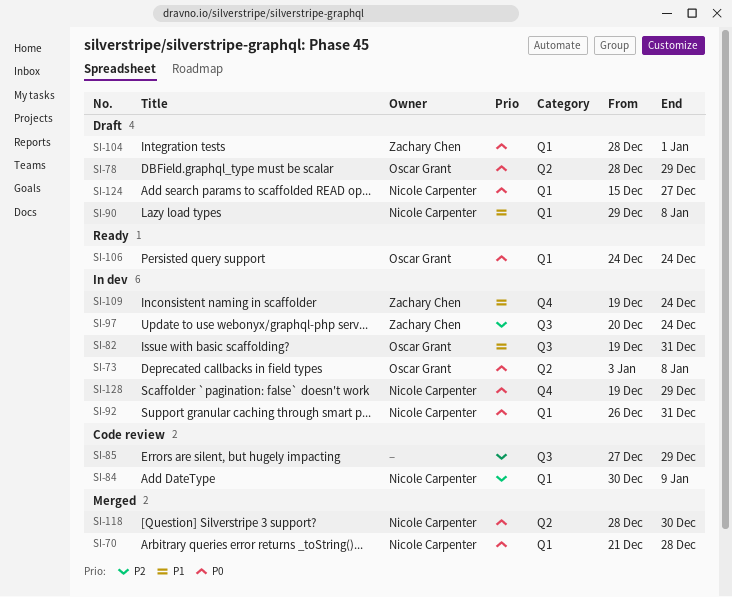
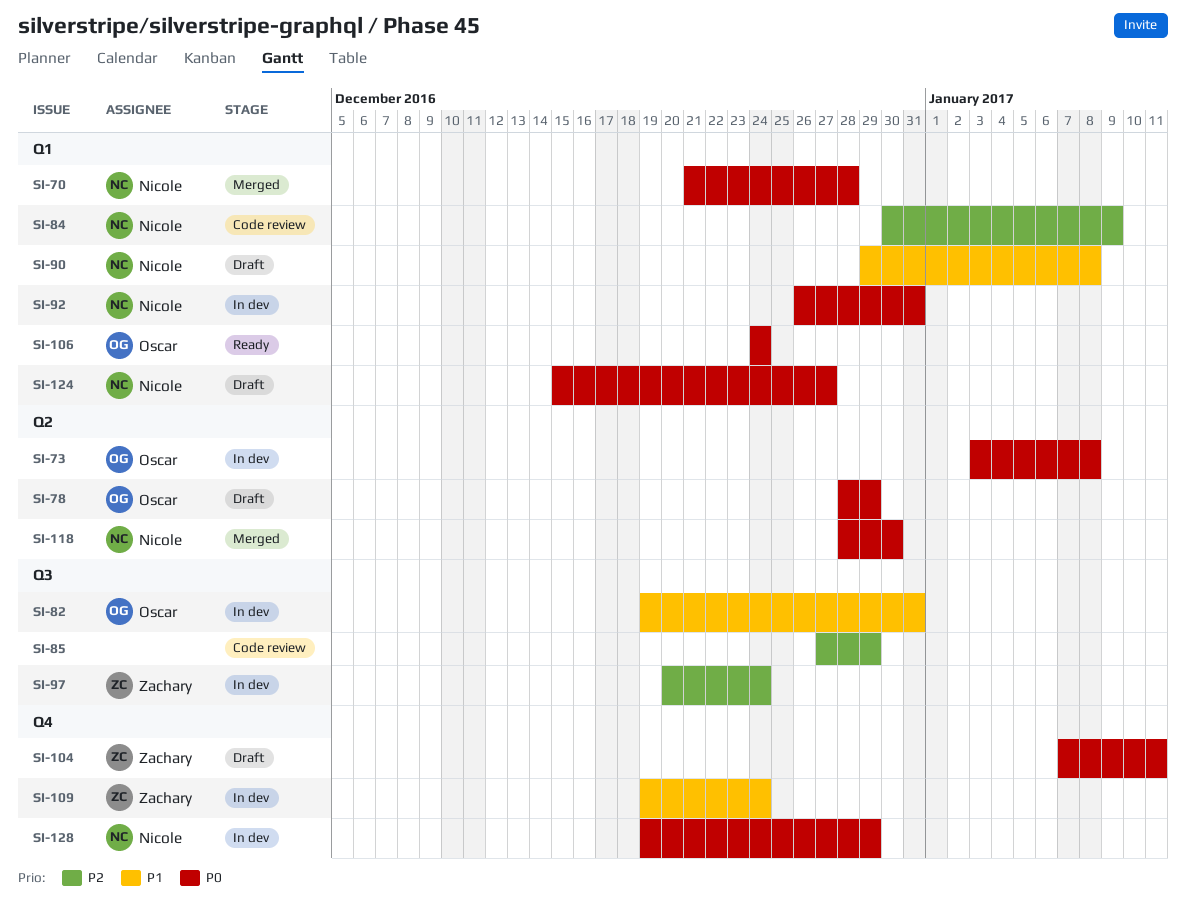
SI-104, label: Q1 -> Q4
SI-104, start: Dec 28 -> Jan 7
SI-104, due: Jan 1 -> Jan 11

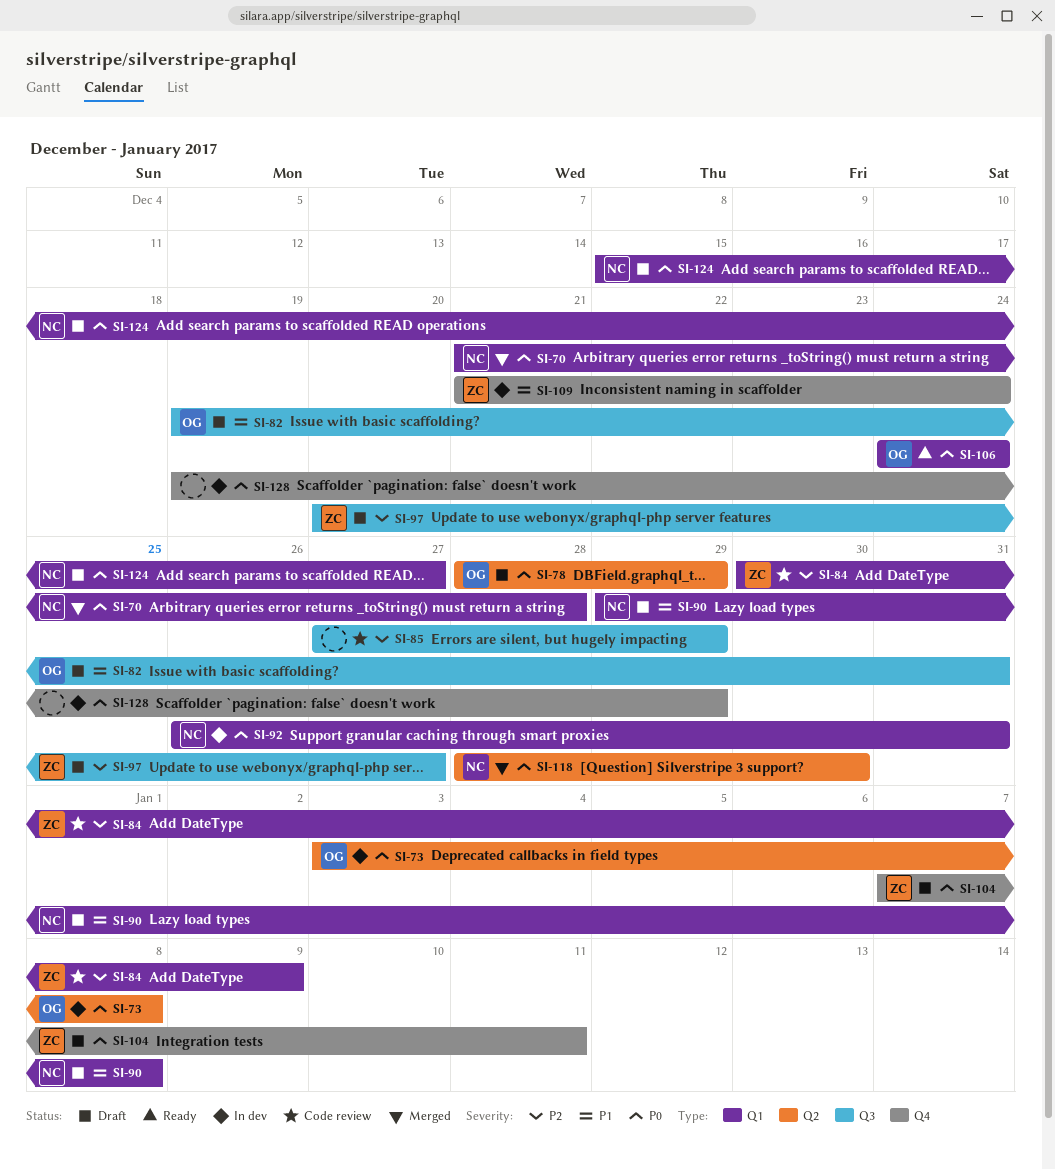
SI-82, status: In dev -> Draft
SI-84, owner: Nicole -> Zachary
SI-97, status: In dev -> Draft
SI-97, due: Dec 24 -> Dec 27
SI-109, start: Dec 19 -> Dec 21
SI-128, owner: Nicole -> none

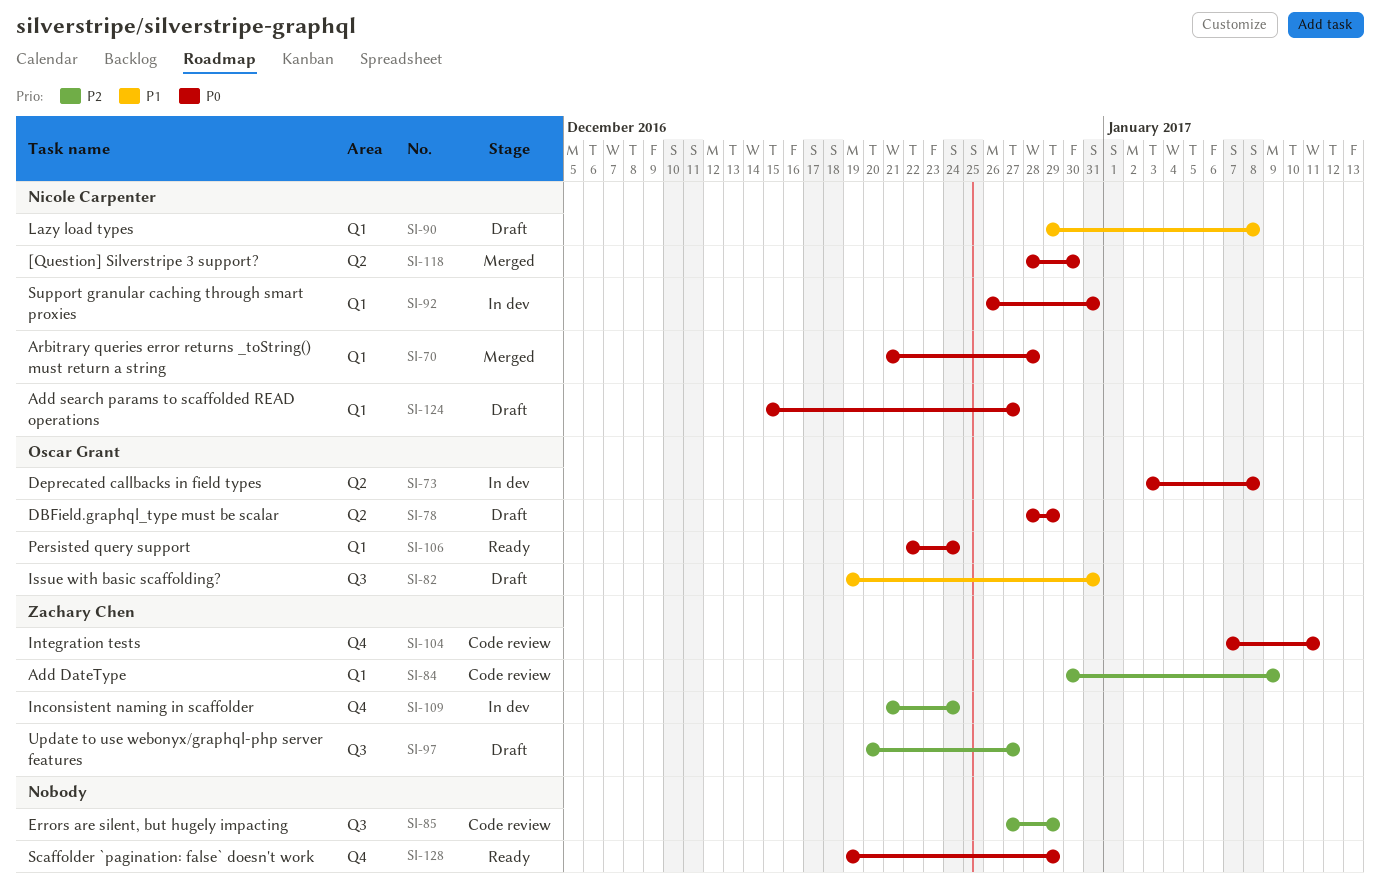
SI-104, status: Draft -> Code review
SI-106, start: Dec 24 -> Dec 22
SI-109, priority: P1 -> P2
SI-128, status: In dev -> Ready

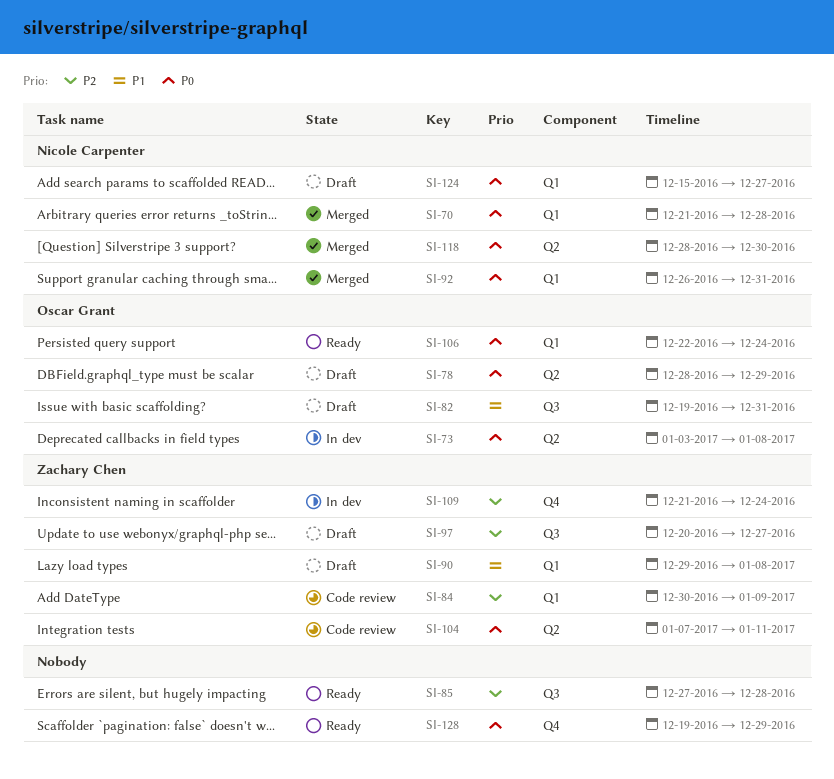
SI-85, status: Code review -> Ready
SI-85, due: Dec 29 -> Dec 28
SI-90, owner: Nicole Carpenter -> Zachary Chen
SI-92, status: In dev -> Merged
SI-104, label: Q4 -> Q2

